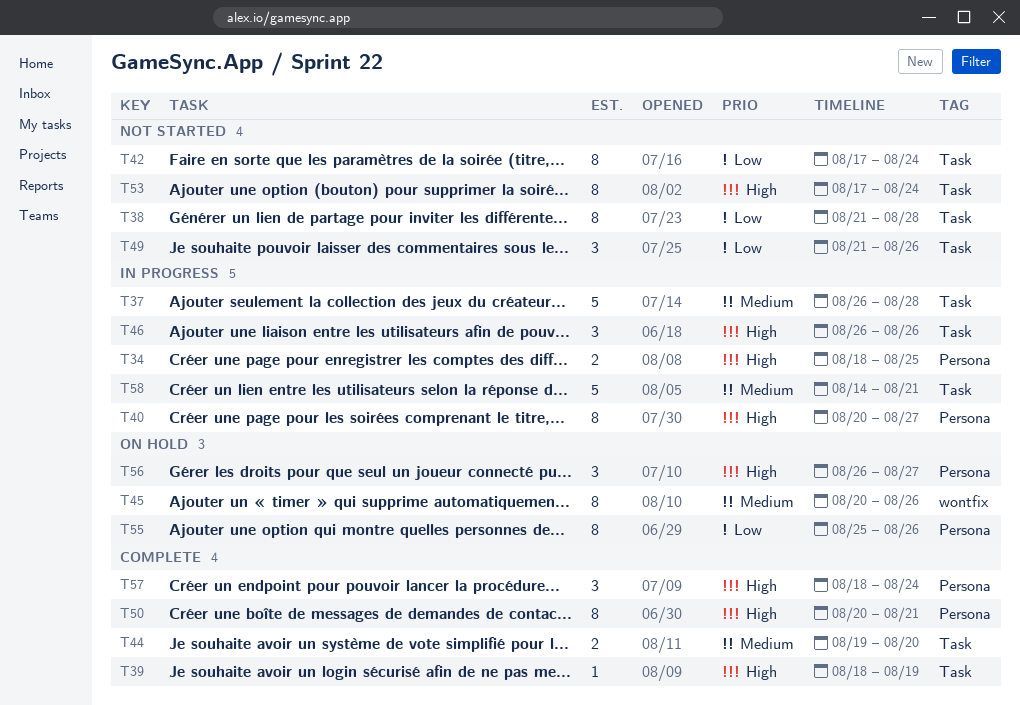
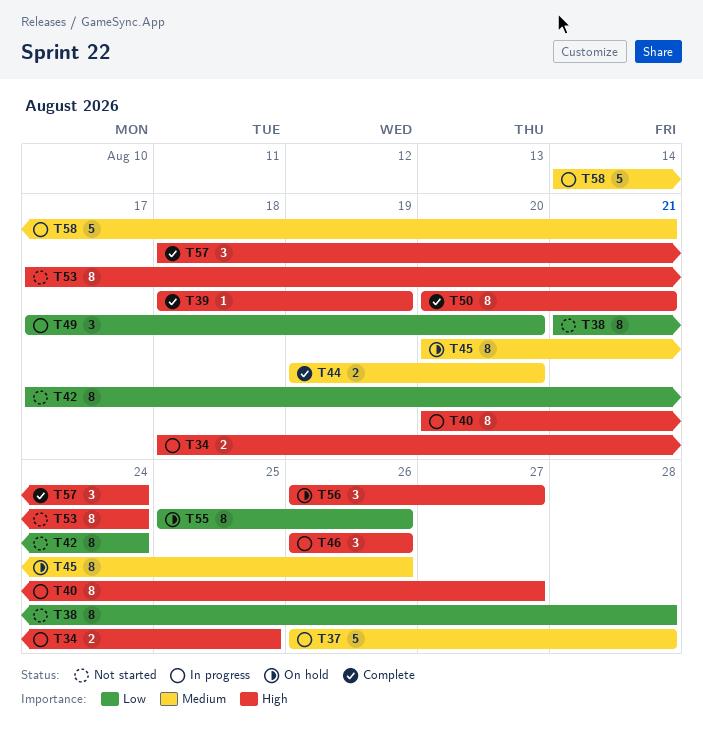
T49, status: Not started -> In progress
T49, start: Aug 21 -> Aug 17
T49, due: Aug 26 -> Aug 20

